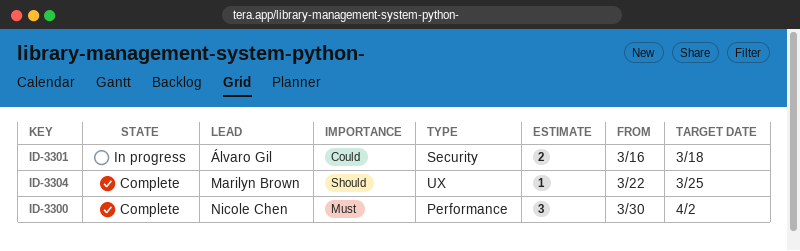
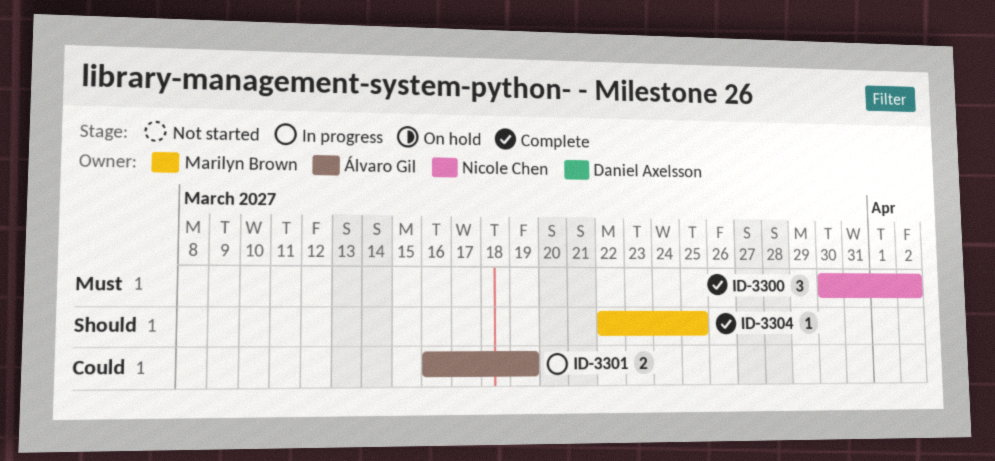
ID-3301, due: Mar 18 -> Mar 19

